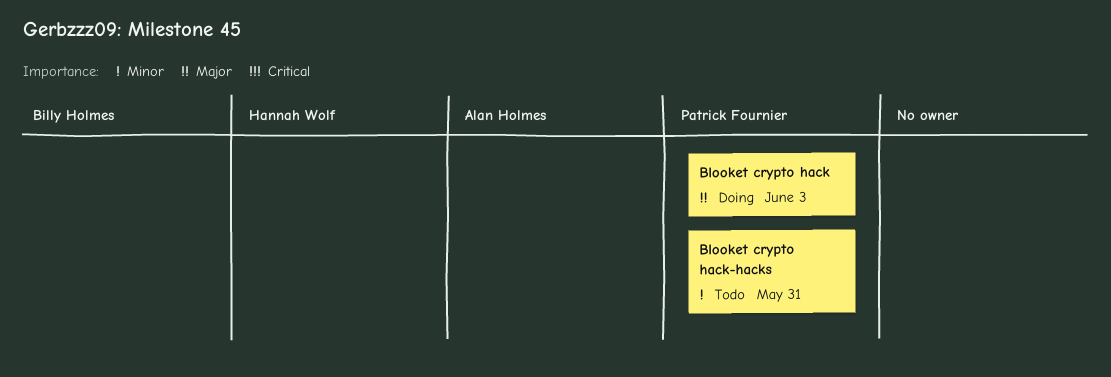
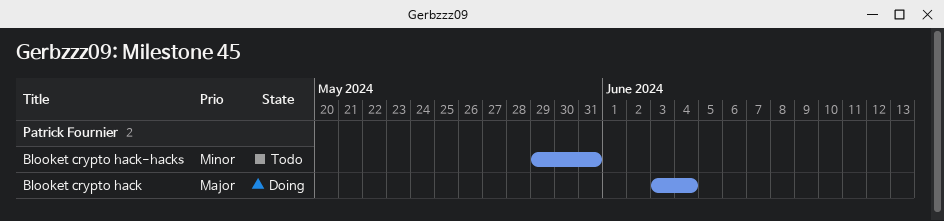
Blooket crypto hack, due: Jun 3 -> Jun 4

